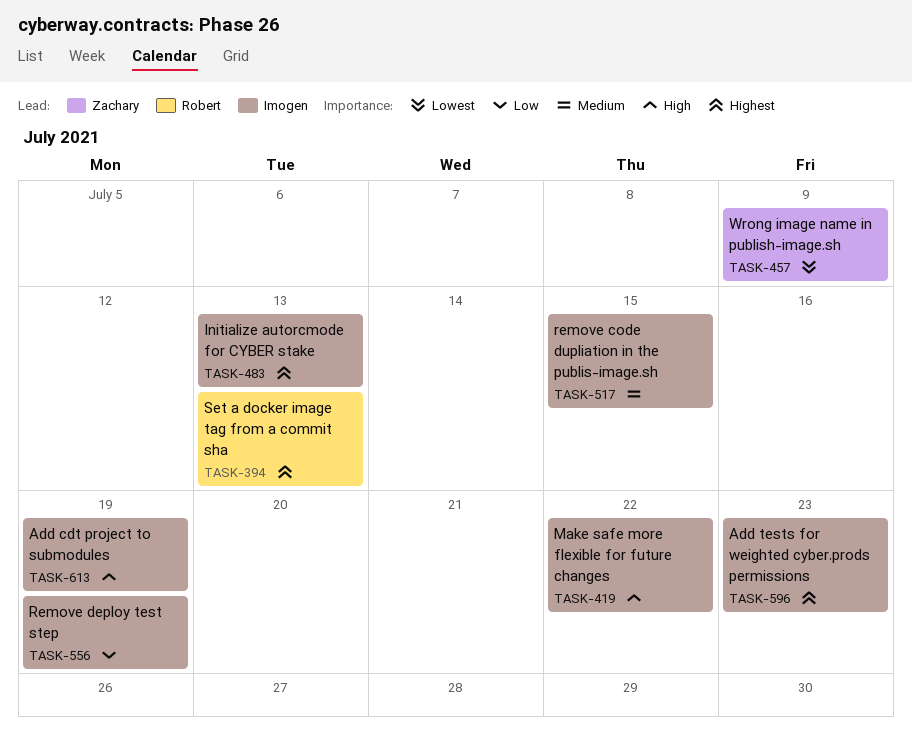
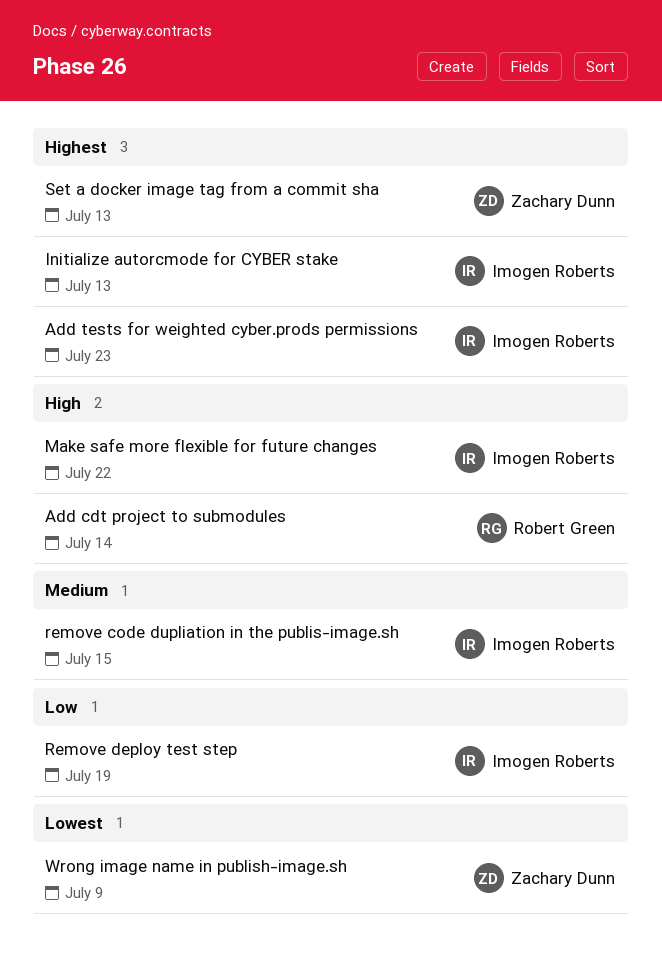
Add cdt project to submodules, owner: Imogen Roberts -> Robert Green
Add cdt project to submodules, due: Jul 19 -> Jul 14
Set a docker image tag from a commit sha, owner: Robert Green -> Zachary Dunn

